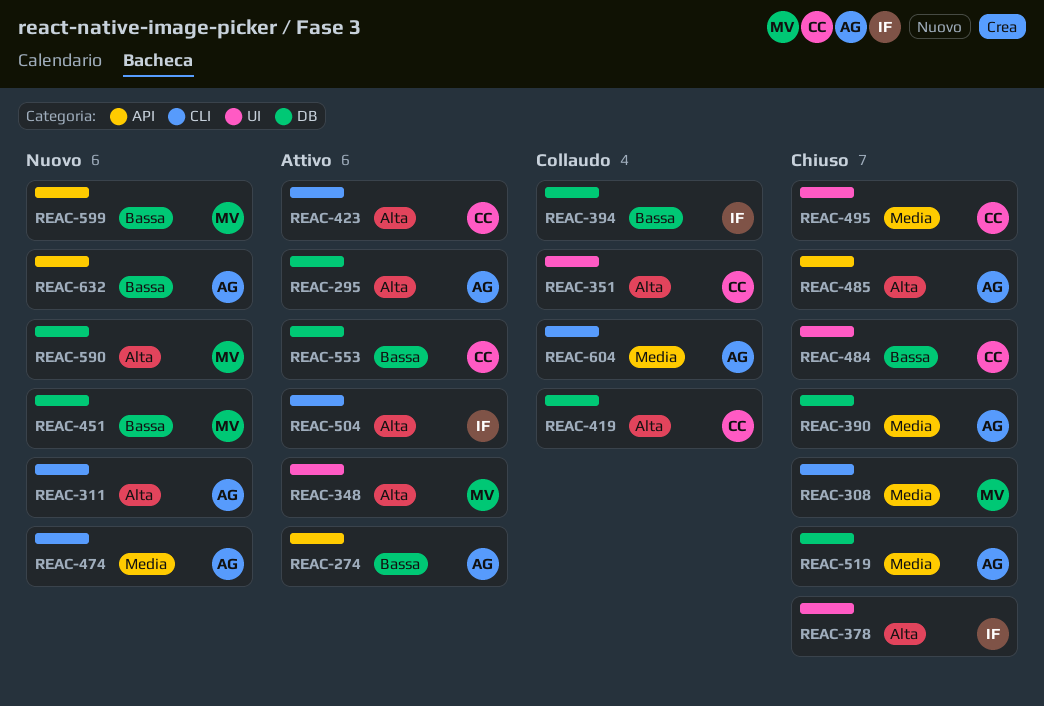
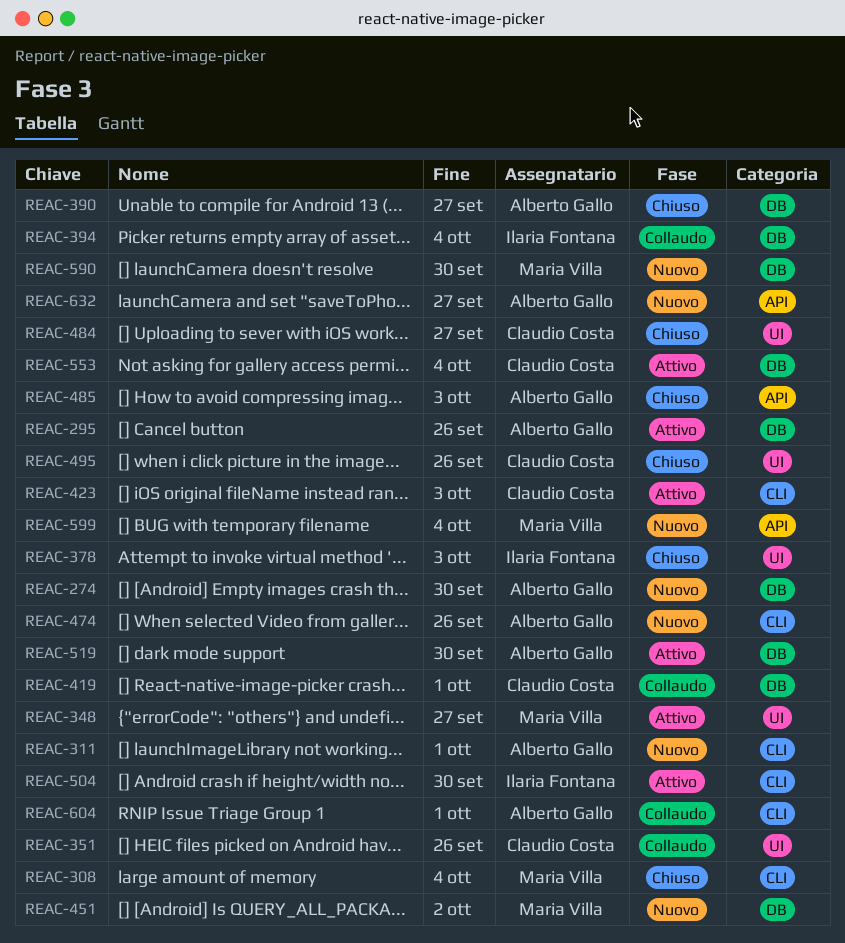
REAC-274, status: Attivo -> Nuovo
REAC-274, label: API -> DB
REAC-519, status: Chiuso -> Attivo

